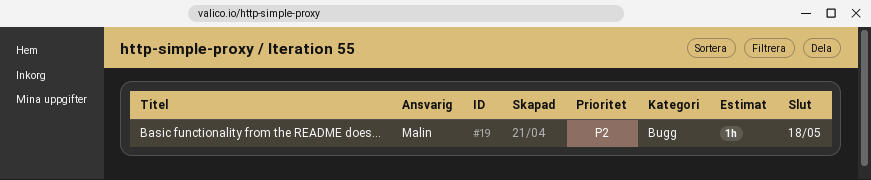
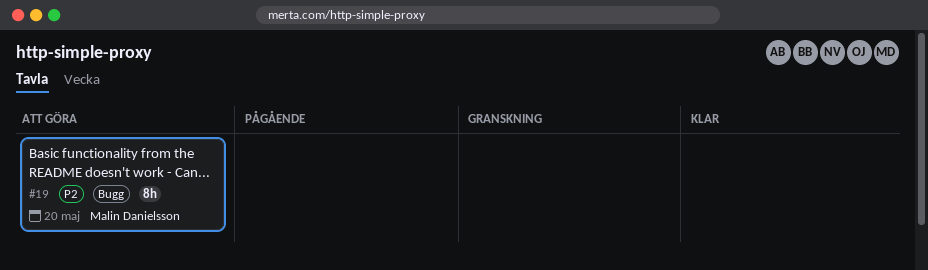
#19, estimate: 1h -> 8h
#19, due: May 18 -> May 20

